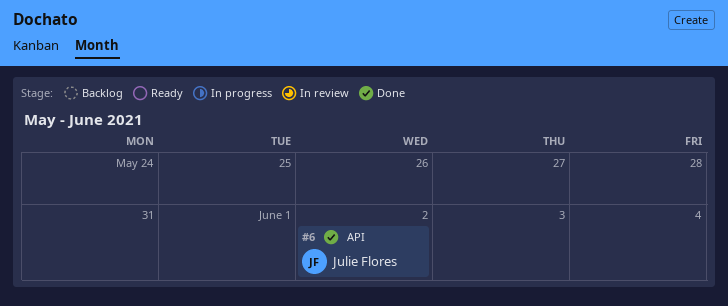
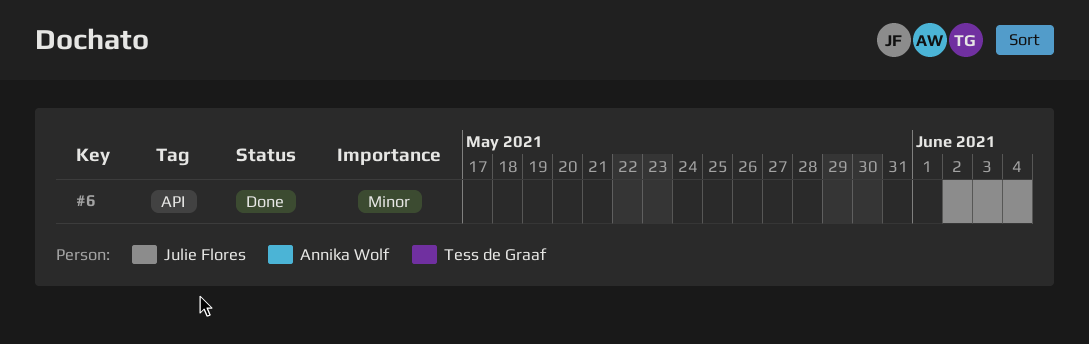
#6, due: Jun 2 -> Jun 4

